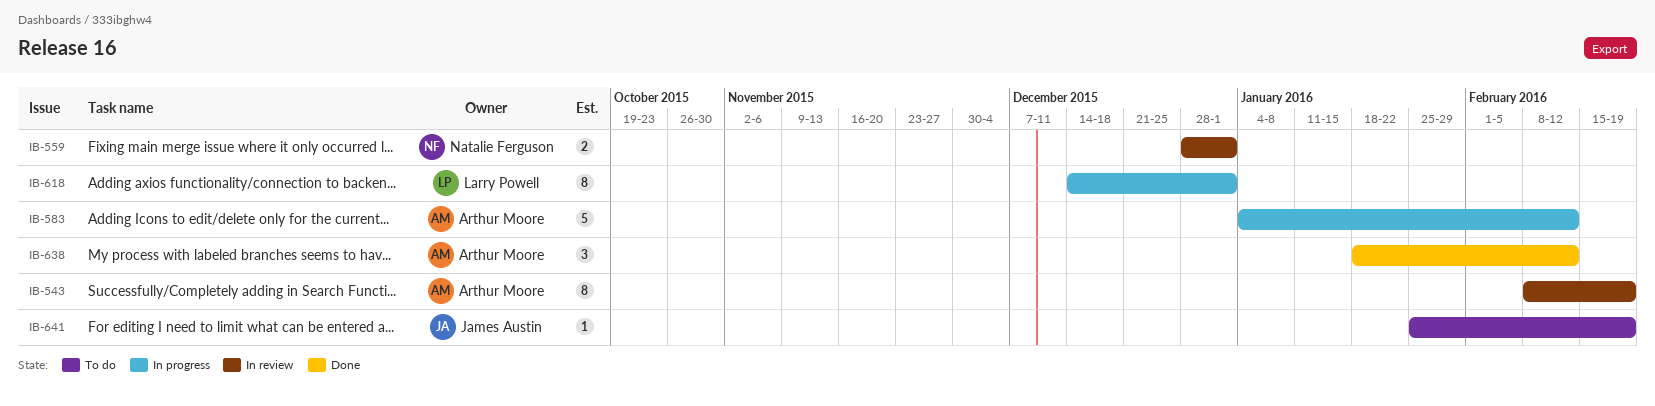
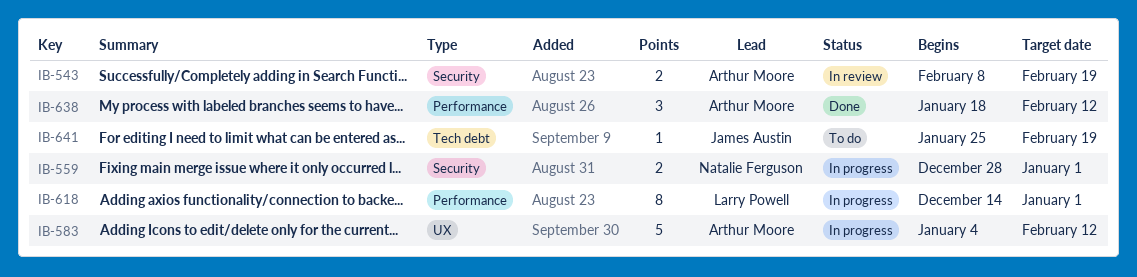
IB-543, estimate: 8 -> 2
IB-559, status: In review -> In progress

